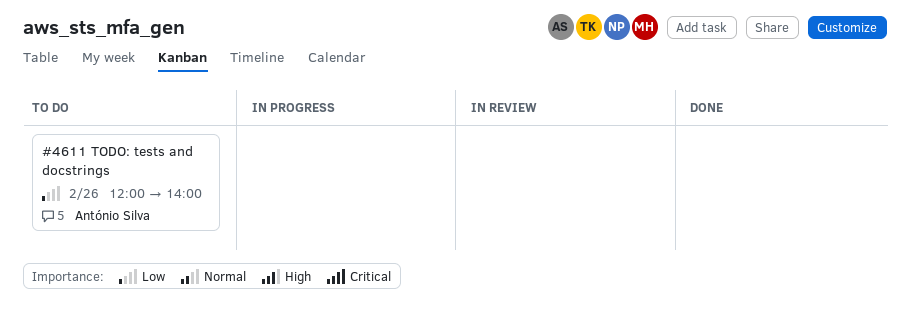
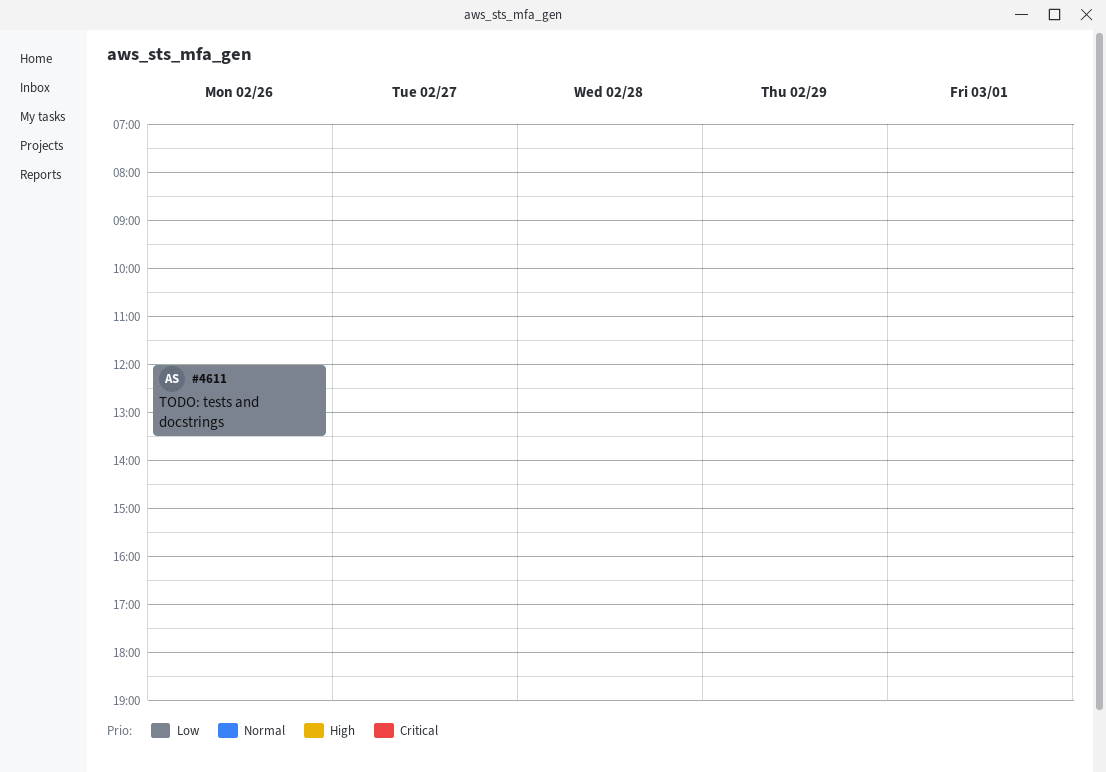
#4611, ends: 14:00 -> 13:30

